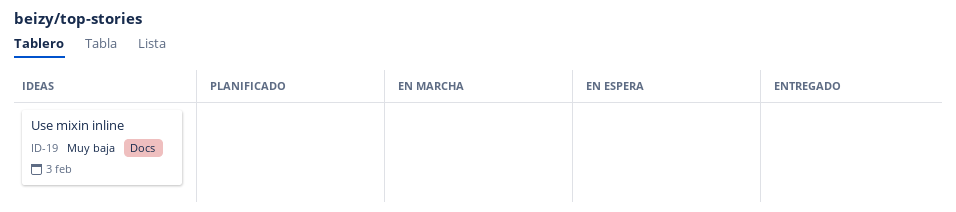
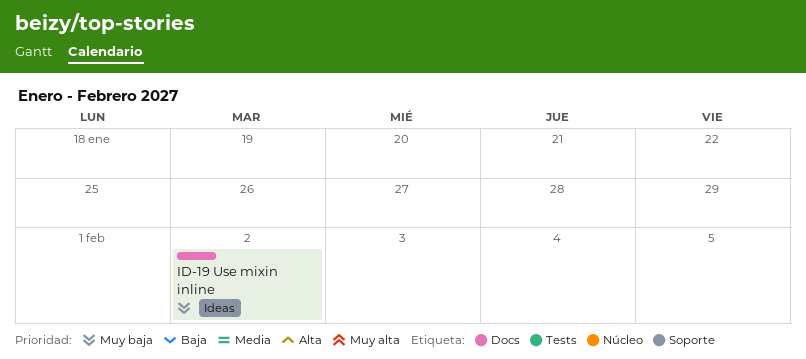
ID-19, due: Feb 3 -> Feb 2

